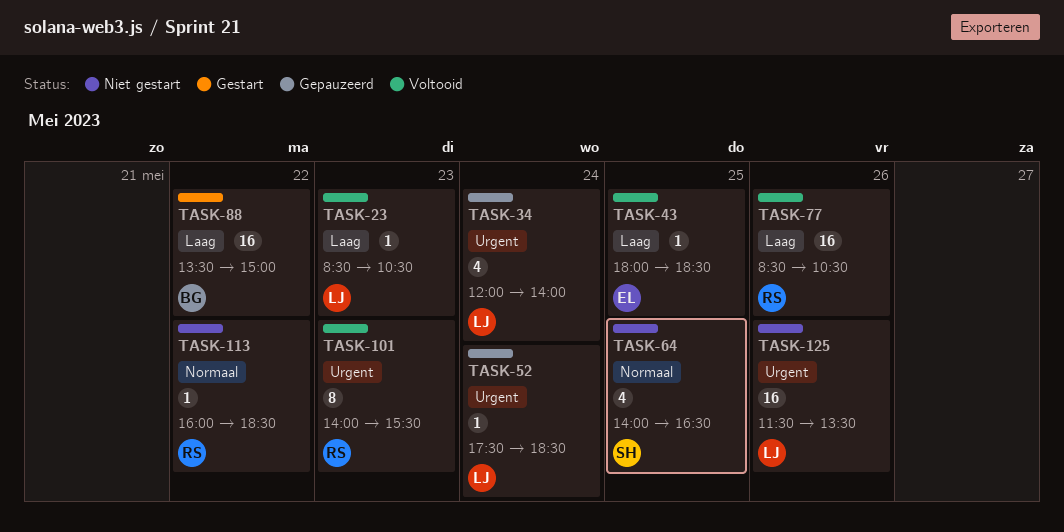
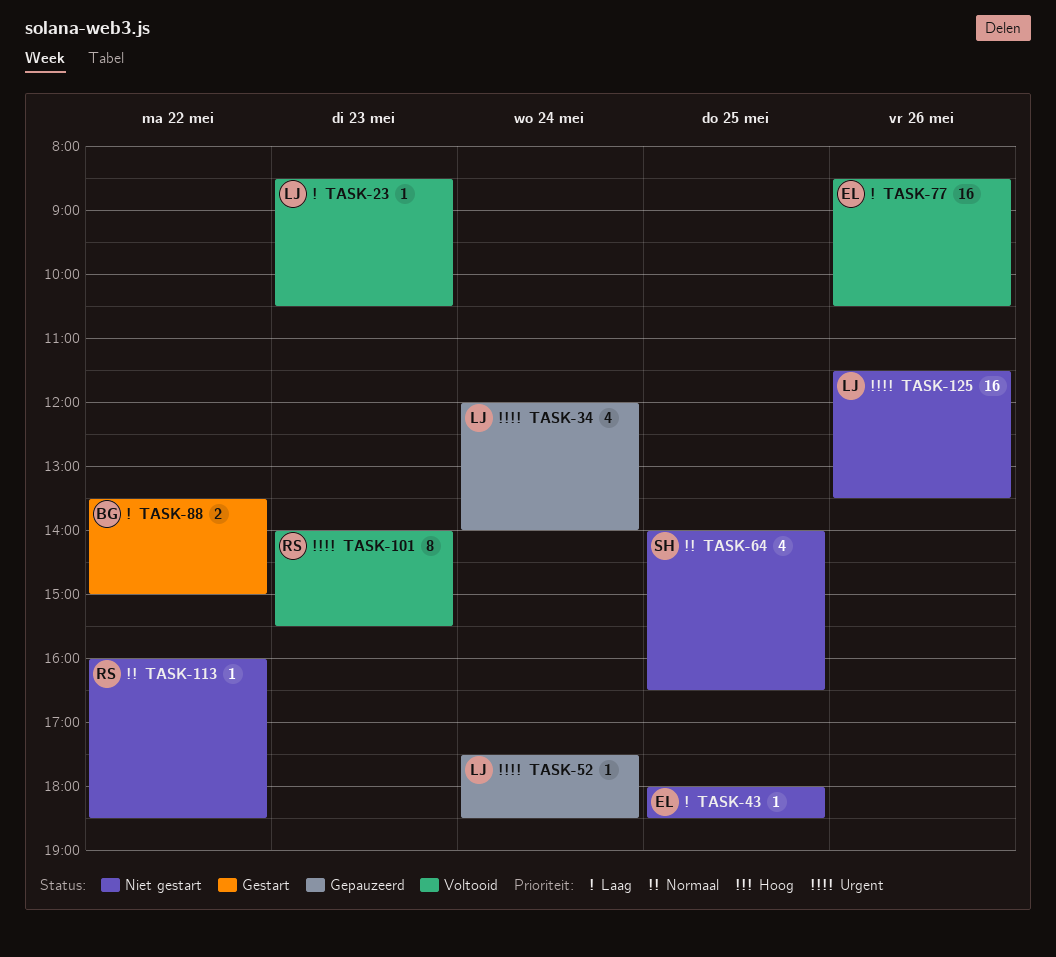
TASK-43, status: Voltooid -> Niet gestart
TASK-77, owner: RS -> EL
TASK-88, estimate: 16 -> 2

